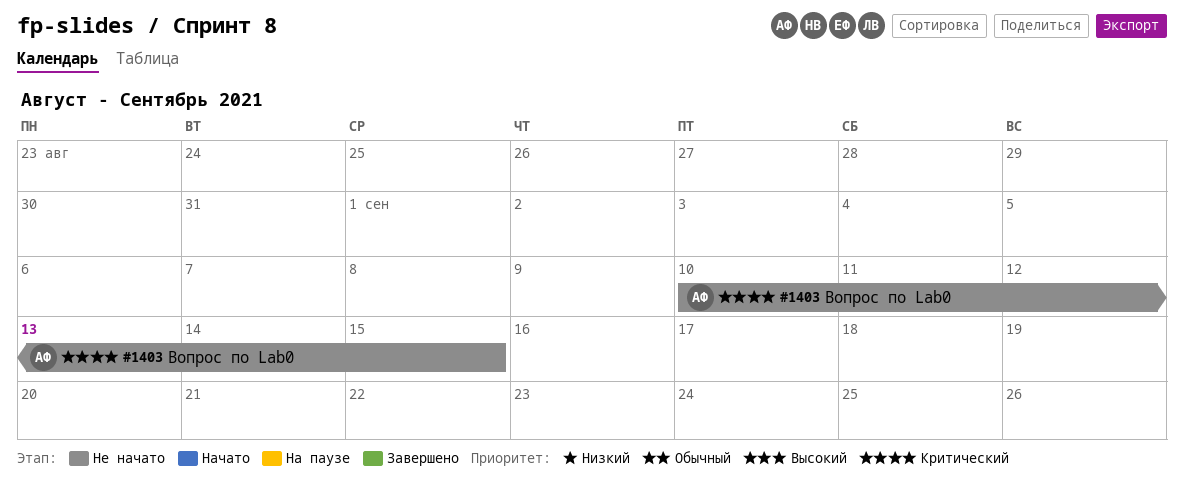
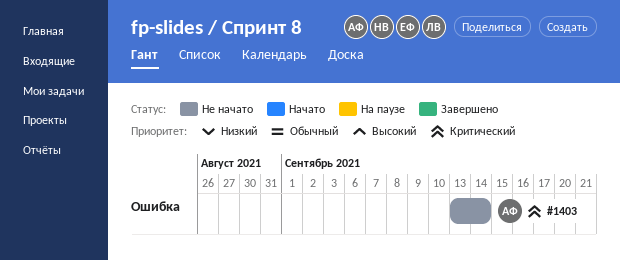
#1403, start: Sep 10 -> Sep 13
#1403, due: Sep 15 -> Sep 14

